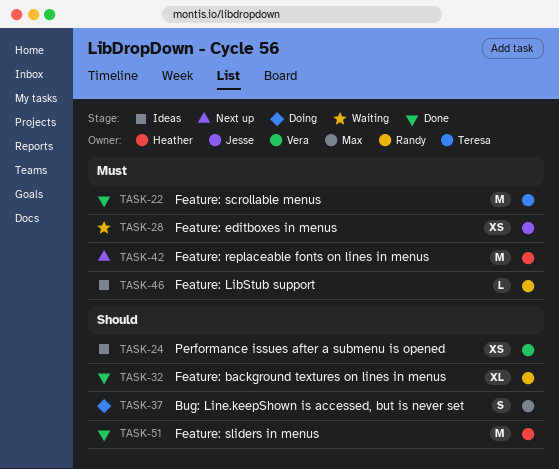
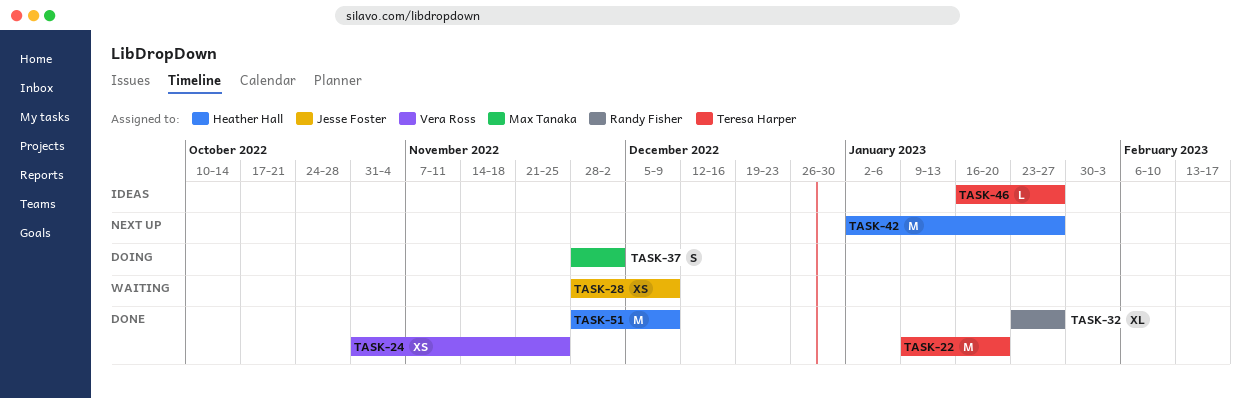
TASK-24, status: Ideas -> Done
TASK-46, owner: Randy Fisher -> Teresa Harper

